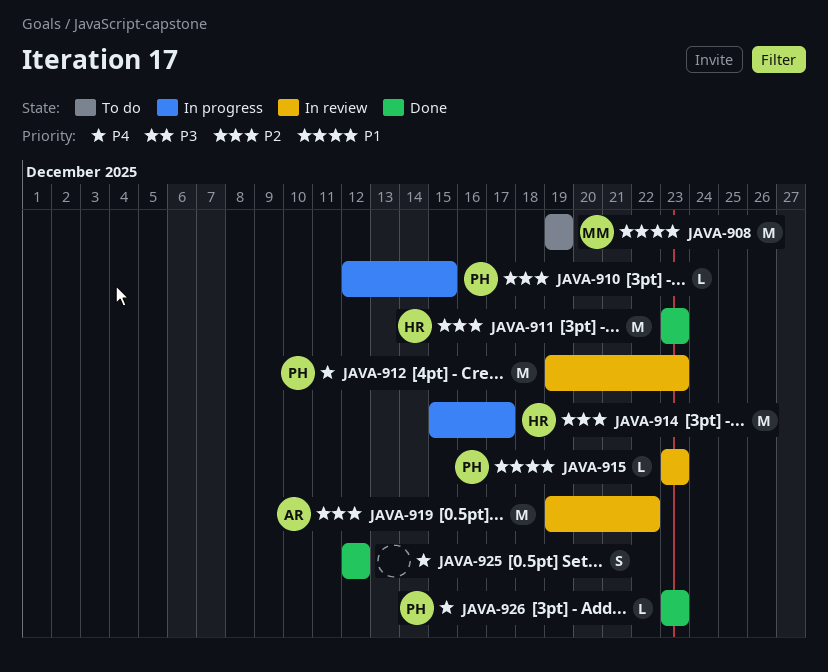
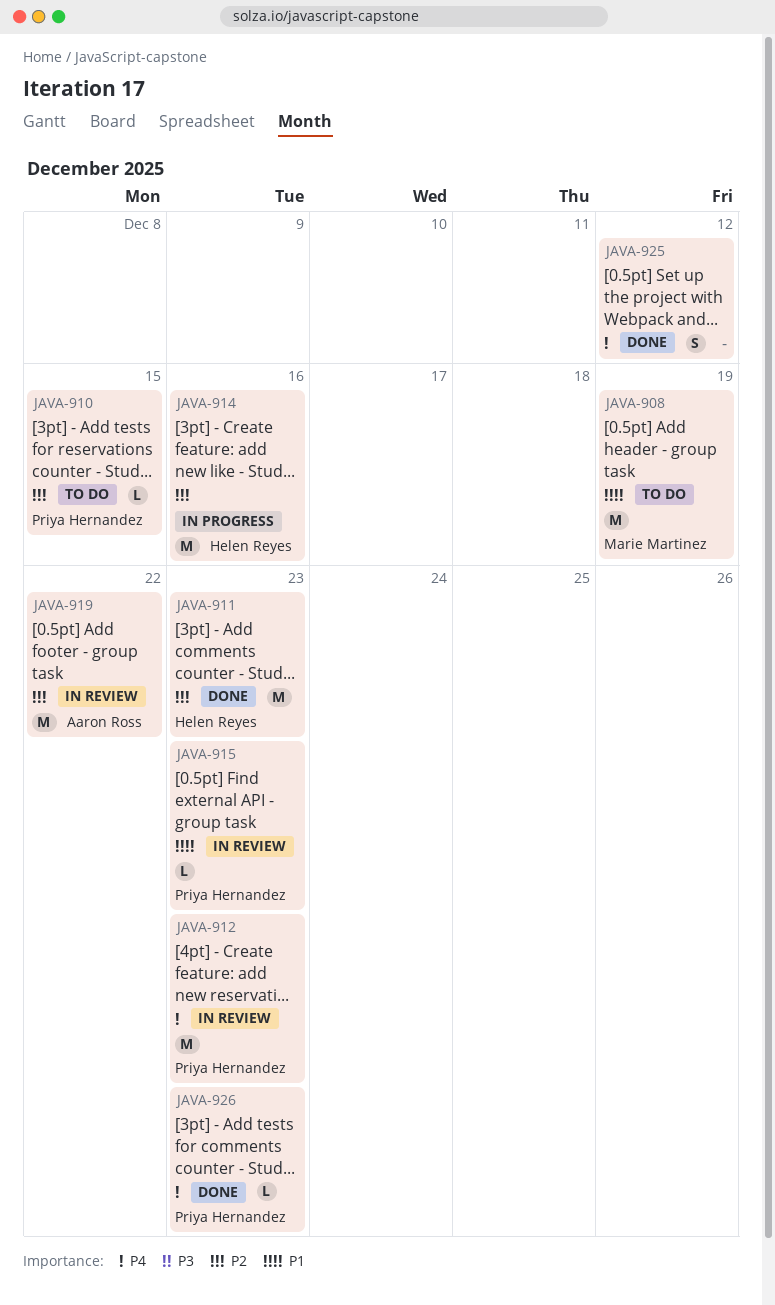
JAVA-910, status: In progress -> To do
JAVA-914, due: Dec 17 -> Dec 16

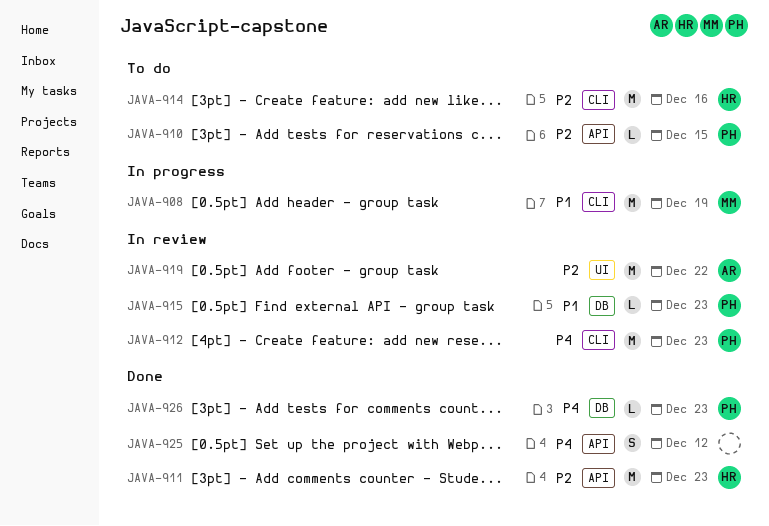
JAVA-908, status: To do -> In progress
JAVA-914, status: In progress -> To do

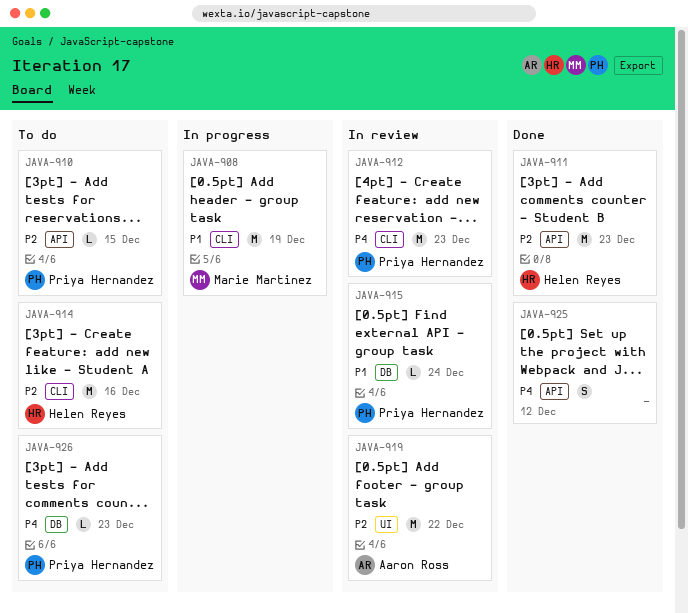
JAVA-915, due: Dec 23 -> Dec 24
JAVA-926, status: Done -> To do

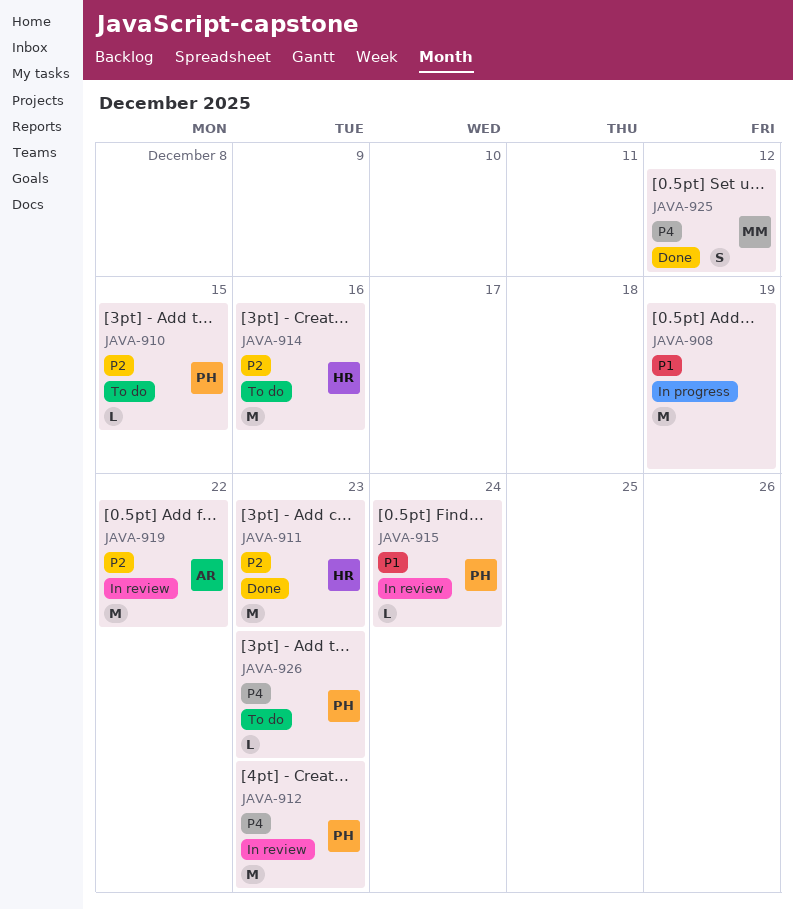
JAVA-908, owner: Marie Martinez -> none
JAVA-925, owner: none -> Marie Martinez

